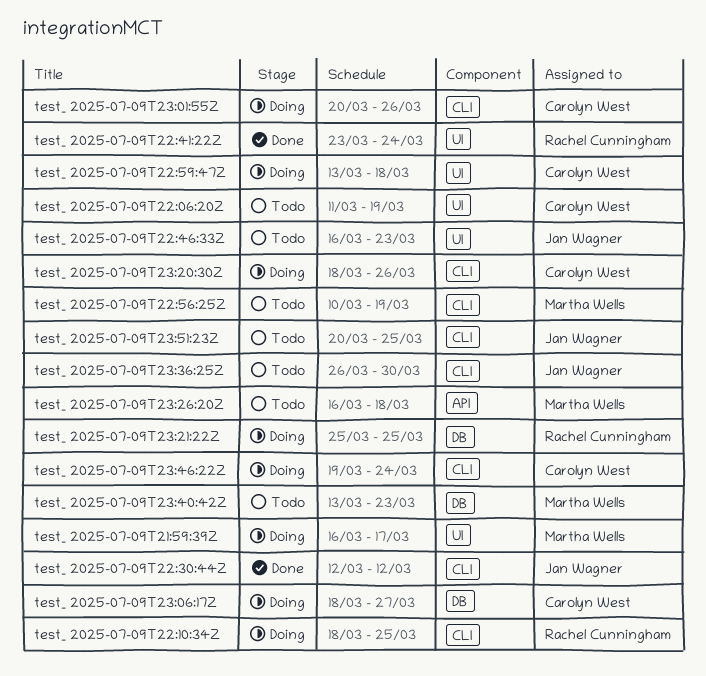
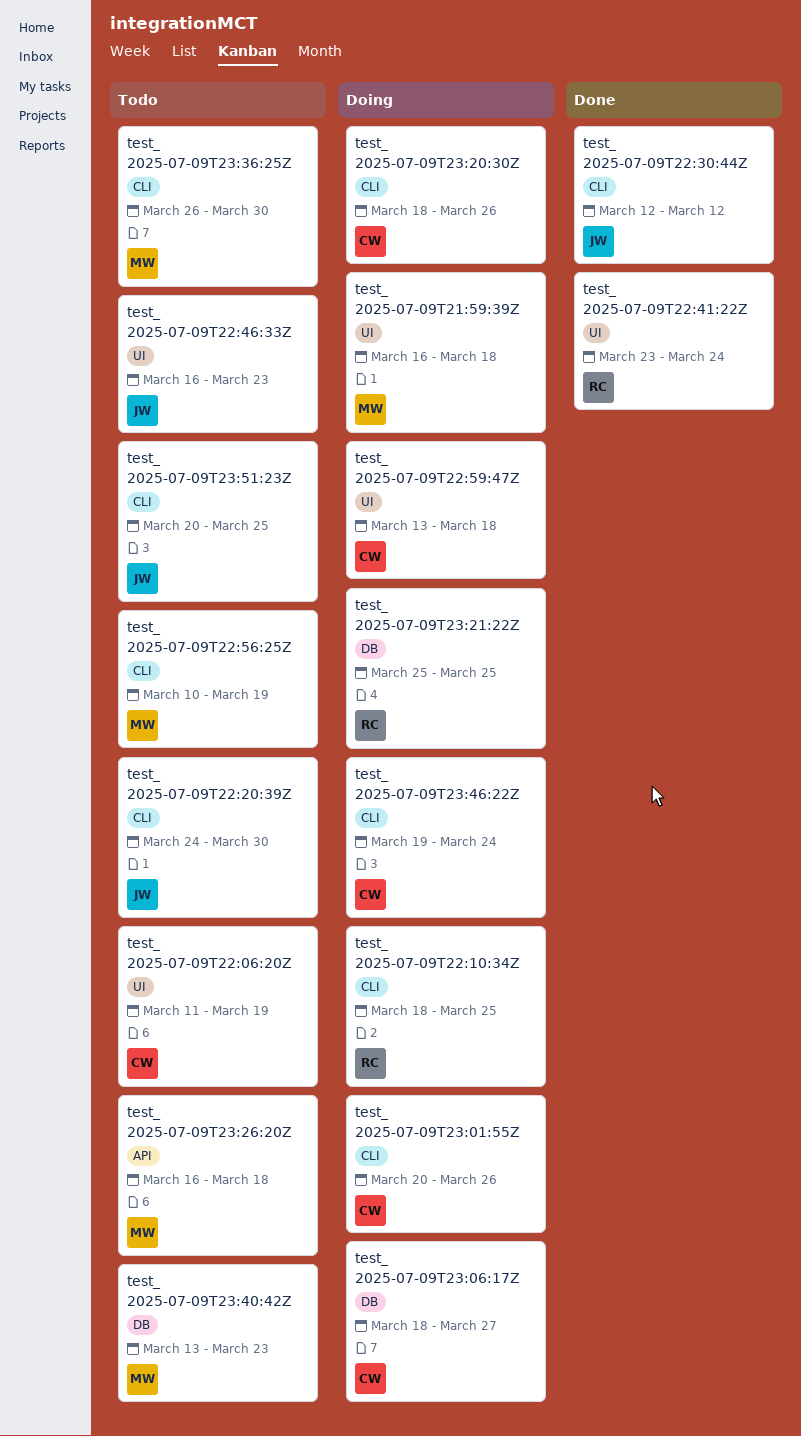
test_ 2025-07-09T21:59:39Z, due: Mar 17 -> Mar 18
test_ 2025-07-09T22:20:39Z: none -> present
test_ 2025-07-09T23:36:25Z, owner: Jan Wagner -> Martha Wells

